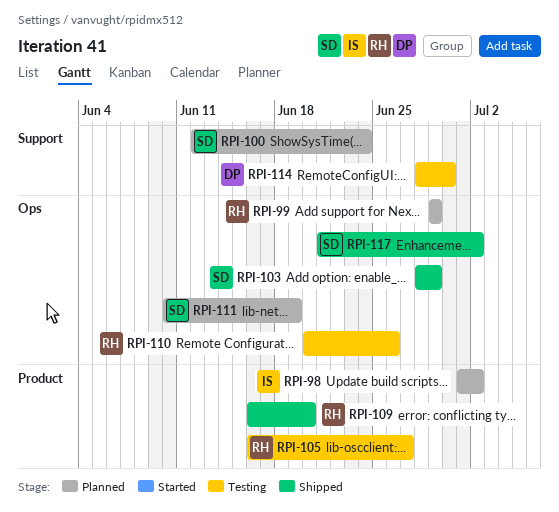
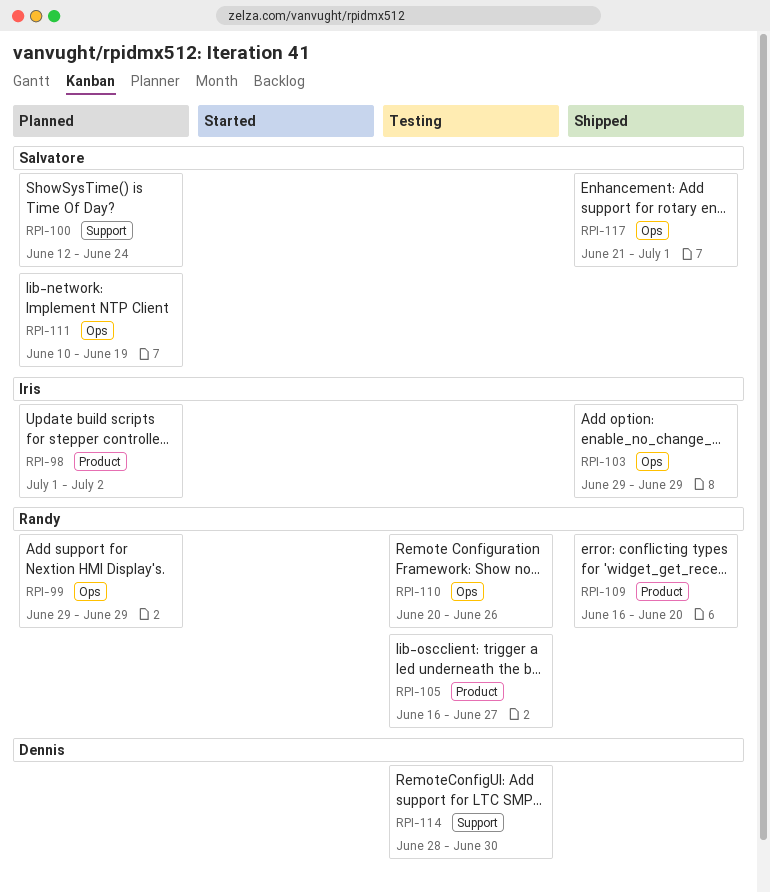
RPI-103, owner: Salvatore -> Iris
RPI-103, start: Jun 28 -> Jun 29
RPI-117, due: Jul 2 -> Jul 1

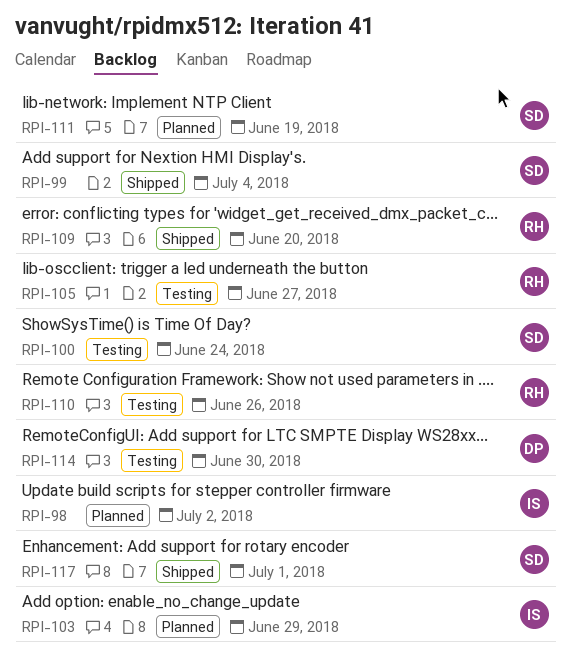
RPI-99, status: Planned -> Shipped
RPI-99, owner: Randy -> Salvatore
RPI-99, due: Jun 29 -> Jul 4
RPI-100, status: Planned -> Testing
RPI-103, status: Shipped -> Planned

